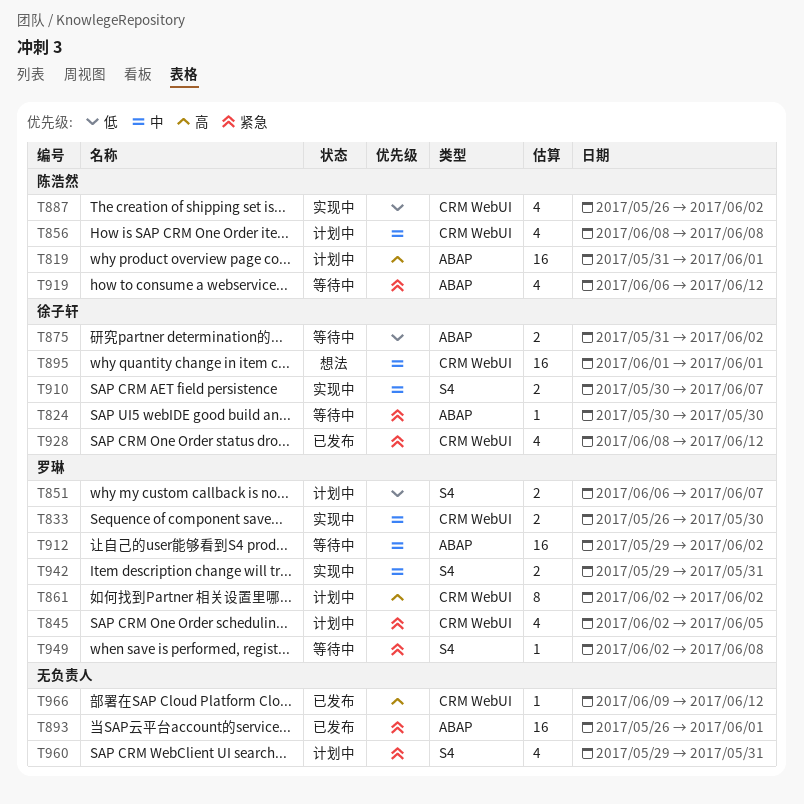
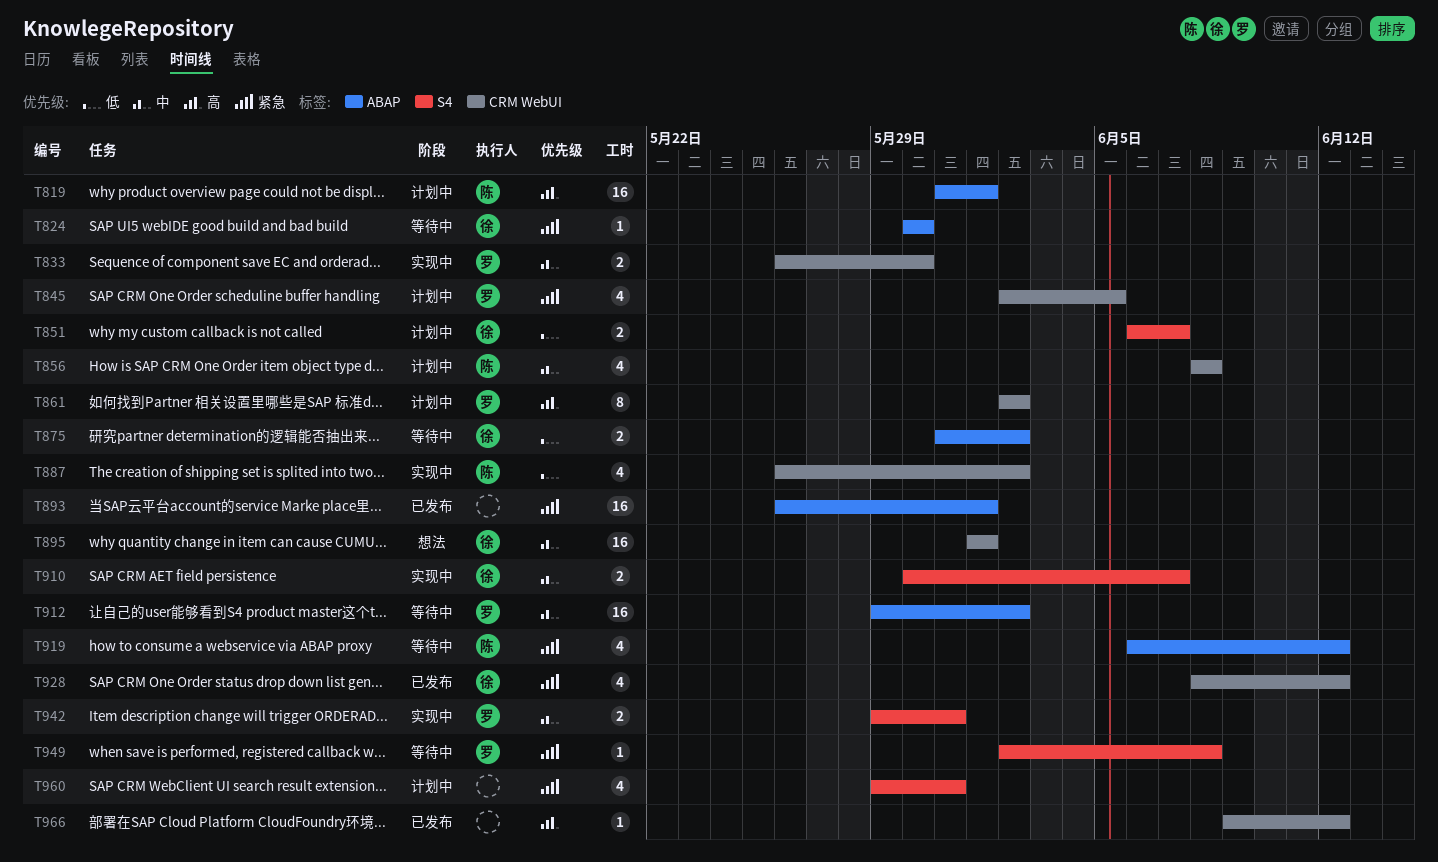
T851, owner: 罗琳 -> 徐子轩

